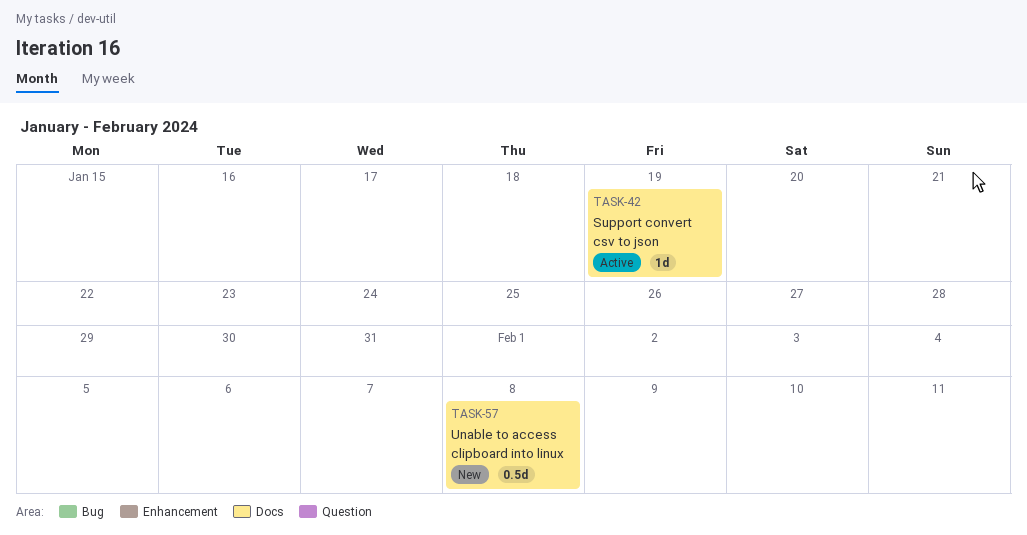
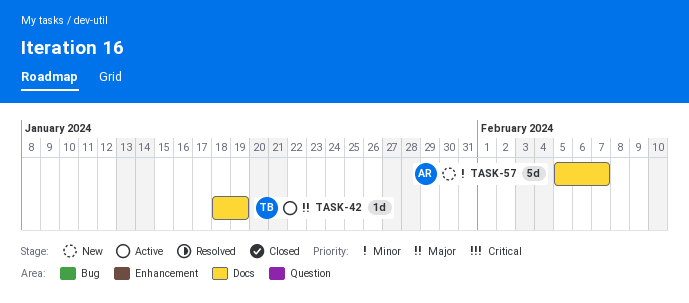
TASK-57, estimate: 0.5d -> 5d
TASK-57, due: Feb 8 -> Feb 7

